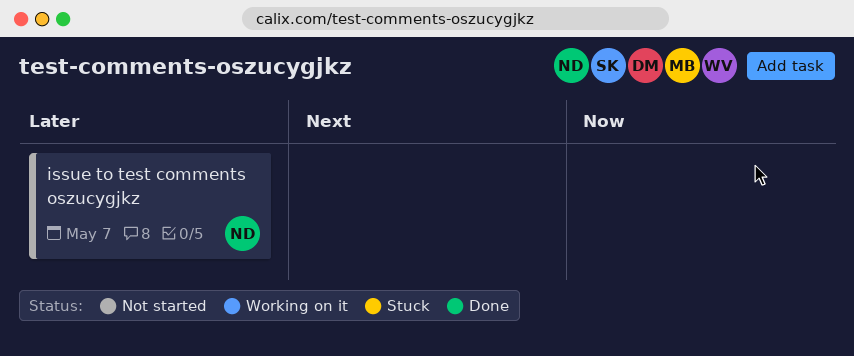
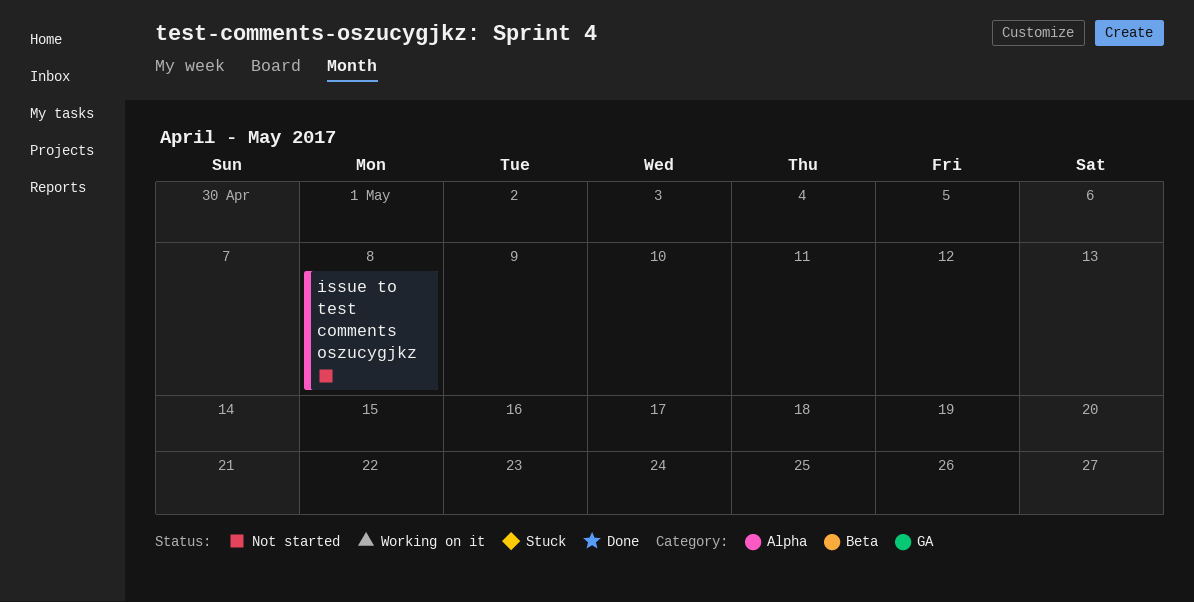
issue to test comments oszucygjkz, due: May 7 -> May 8

